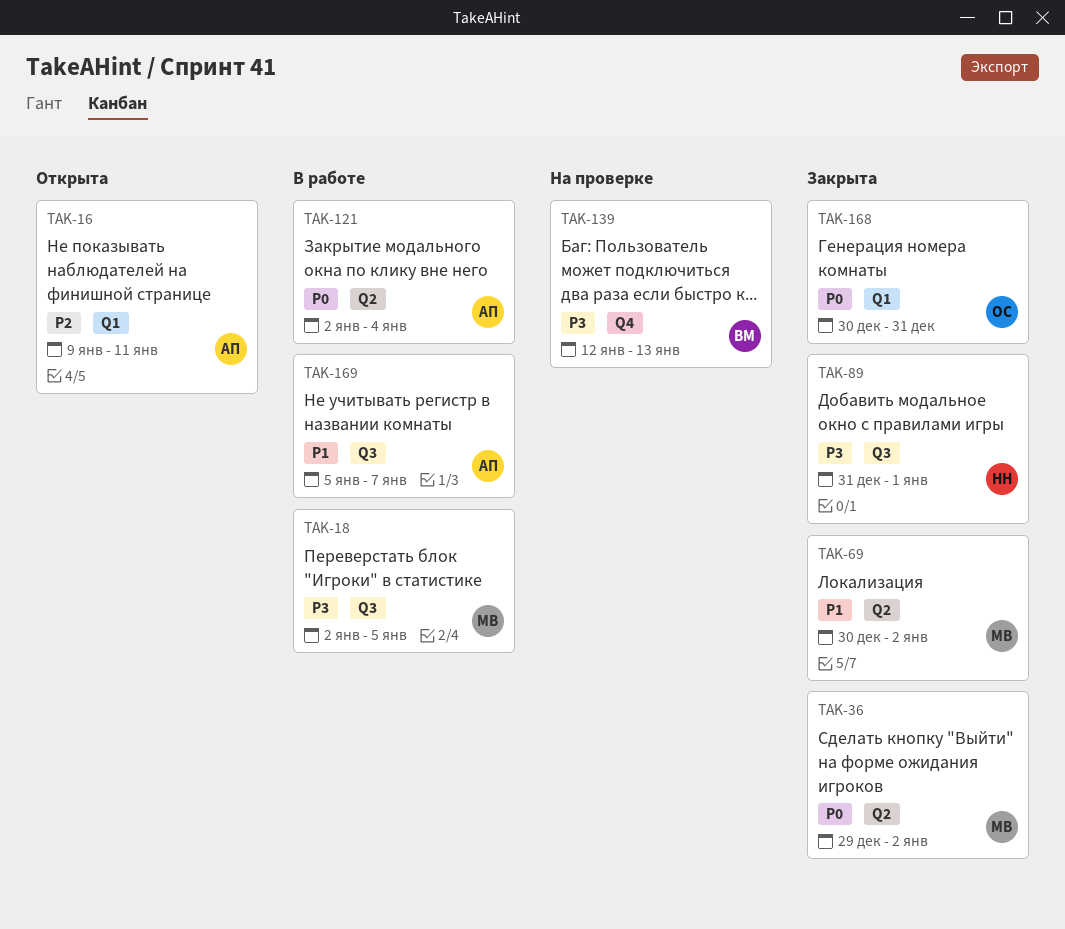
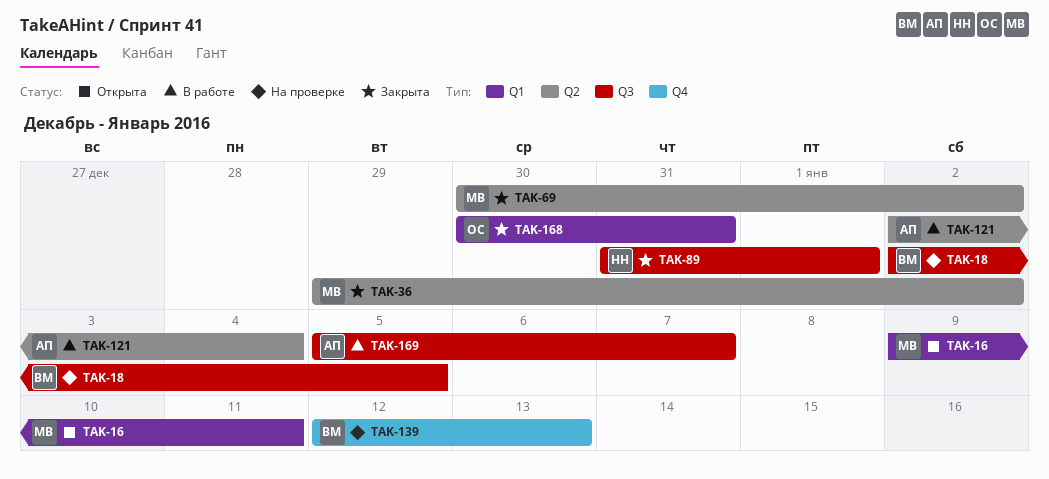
TAK-16, owner: АП -> МВ
TAK-18, status: В работе -> На проверке
TAK-18, owner: МВ -> ВМ

